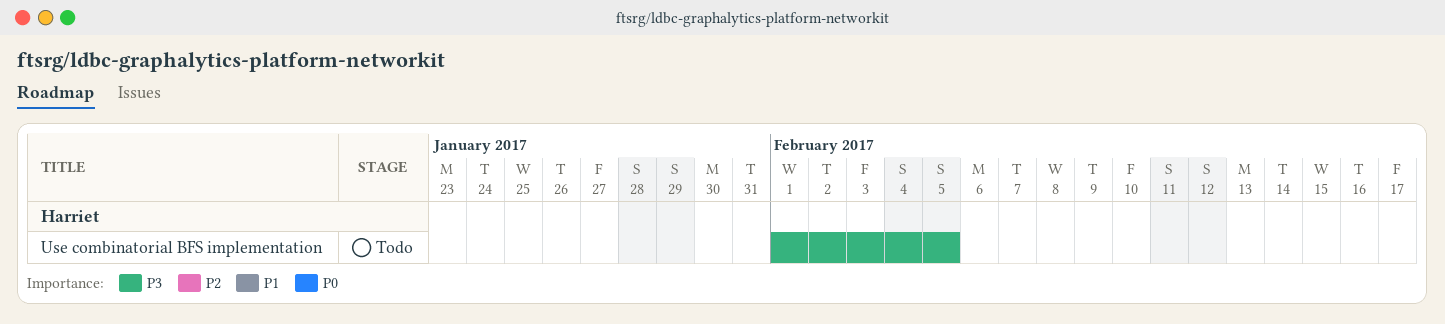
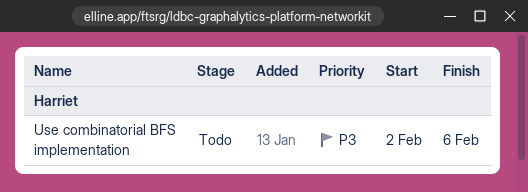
Use combinatorial BFS implementation, start: Feb 1 -> Feb 2
Use combinatorial BFS implementation, due: Feb 5 -> Feb 6

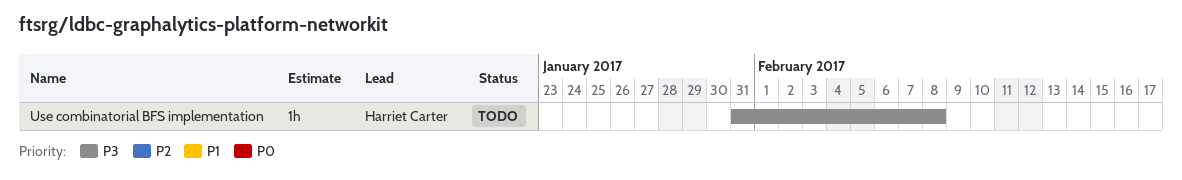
Use combinatorial BFS implementation, start: Feb 2 -> Jan 31
Use combinatorial BFS implementation, due: Feb 6 -> Feb 8

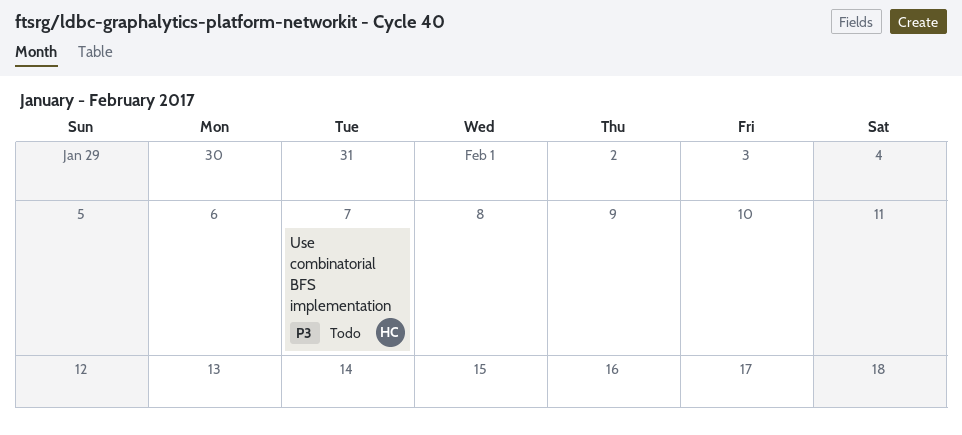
Use combinatorial BFS implementation, due: Feb 8 -> Feb 7

